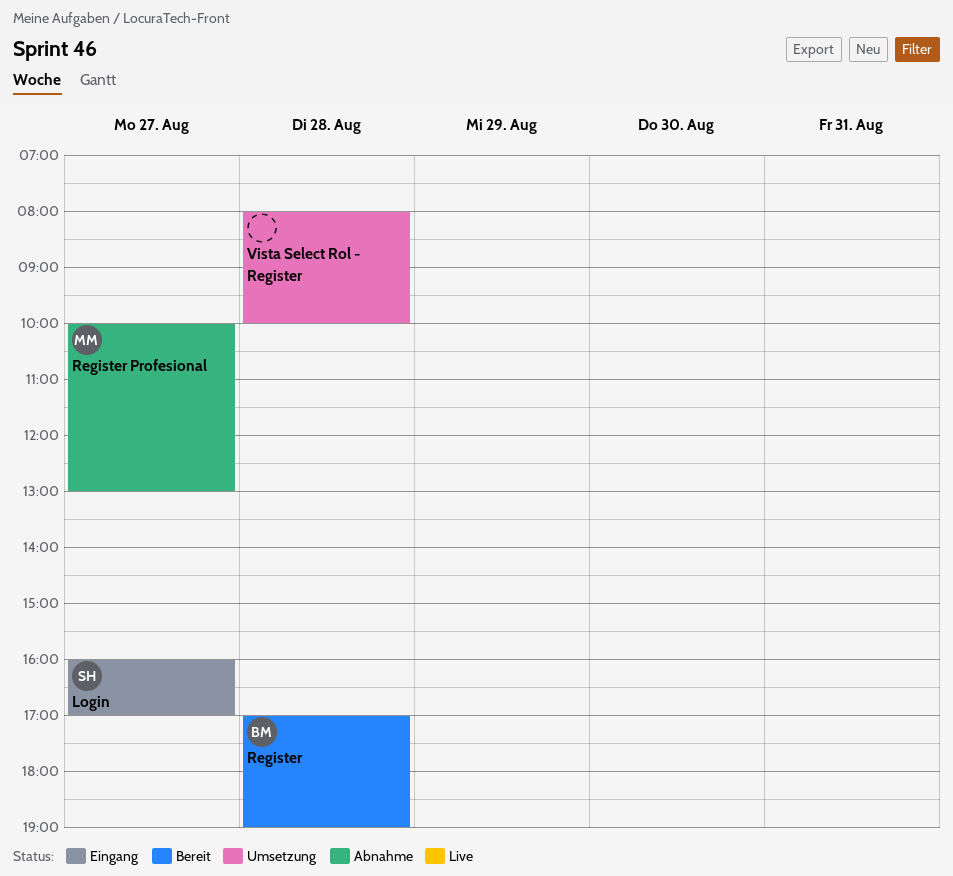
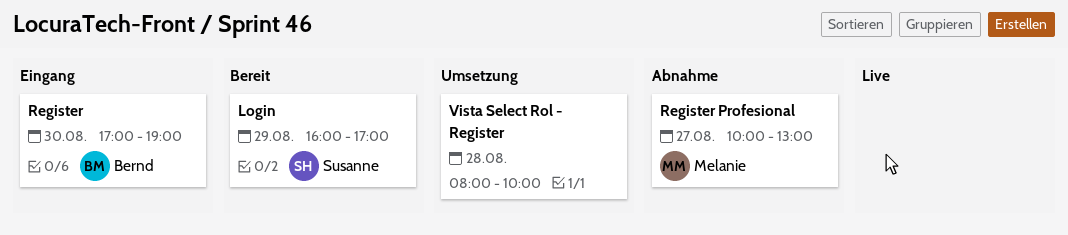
Login, status: Eingang -> Bereit
Login, day: Aug 27 -> Aug 29
Register, status: Bereit -> Eingang
Register, day: Aug 28 -> Aug 30

